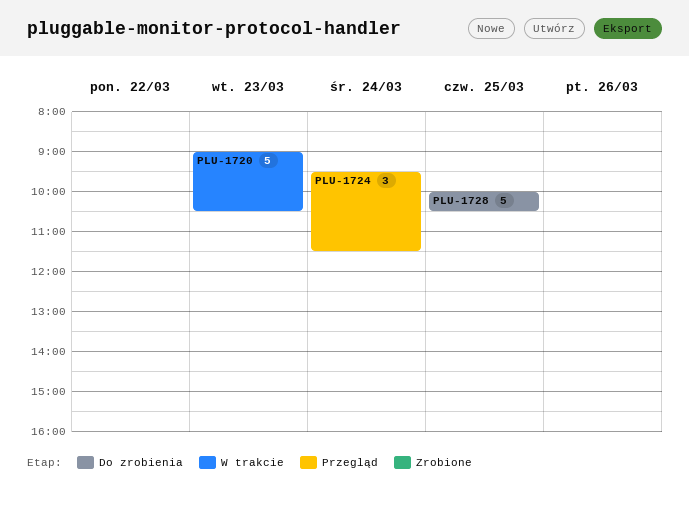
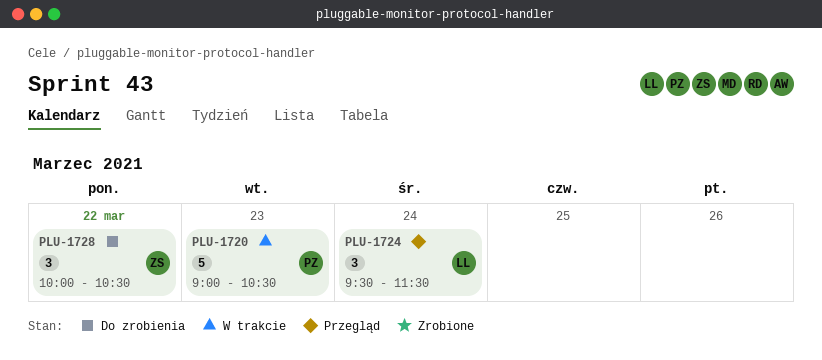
PLU-1728, estimate: 5 -> 3
PLU-1728, day: Mar 25 -> Mar 22

